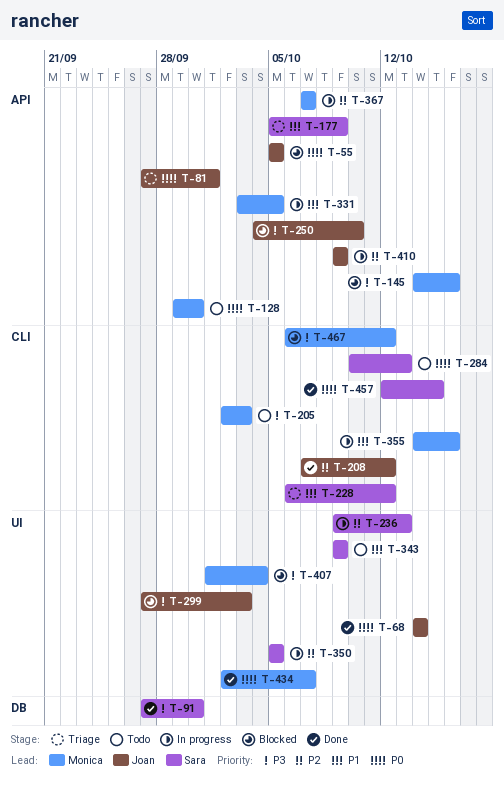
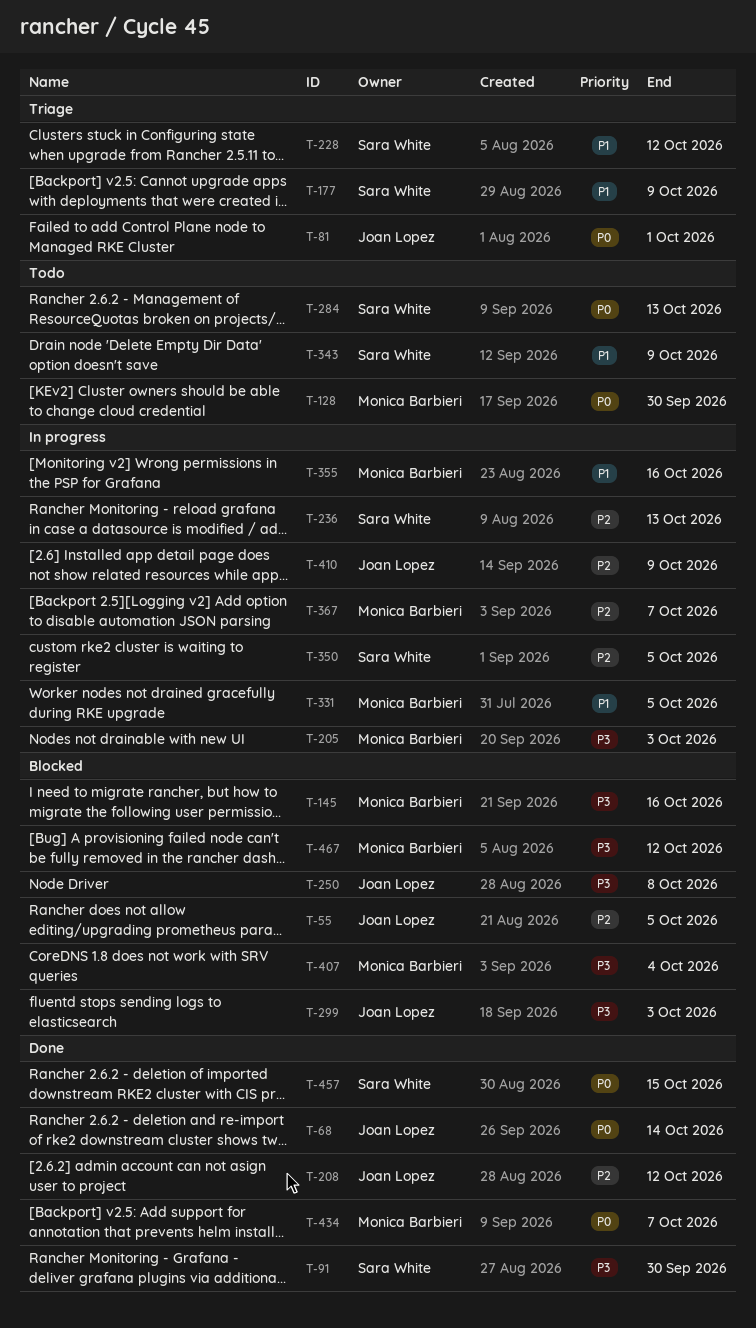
T-55, priority: P0 -> P2
T-205, status: Todo -> In progress
T-250, due: Oct 10 -> Oct 8

